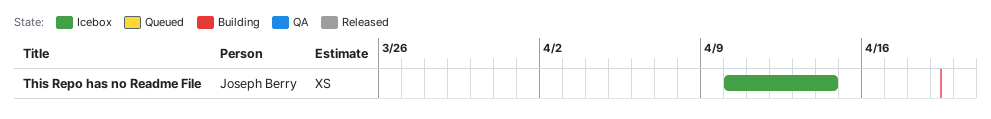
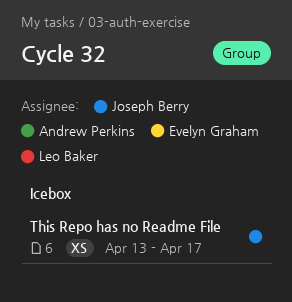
This Repo has no Readme File, start: Apr 10 -> Apr 13
This Repo has no Readme File, due: Apr 14 -> Apr 17

